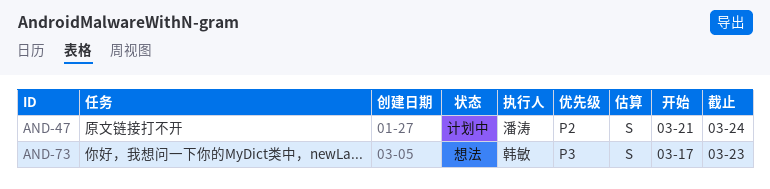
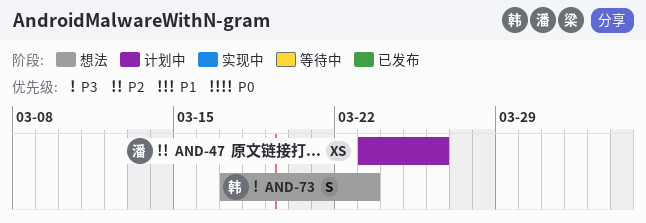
AND-47, estimate: S -> XS
AND-47, start: Mar 21 -> Mar 23
AND-47, due: Mar 24 -> Mar 26

